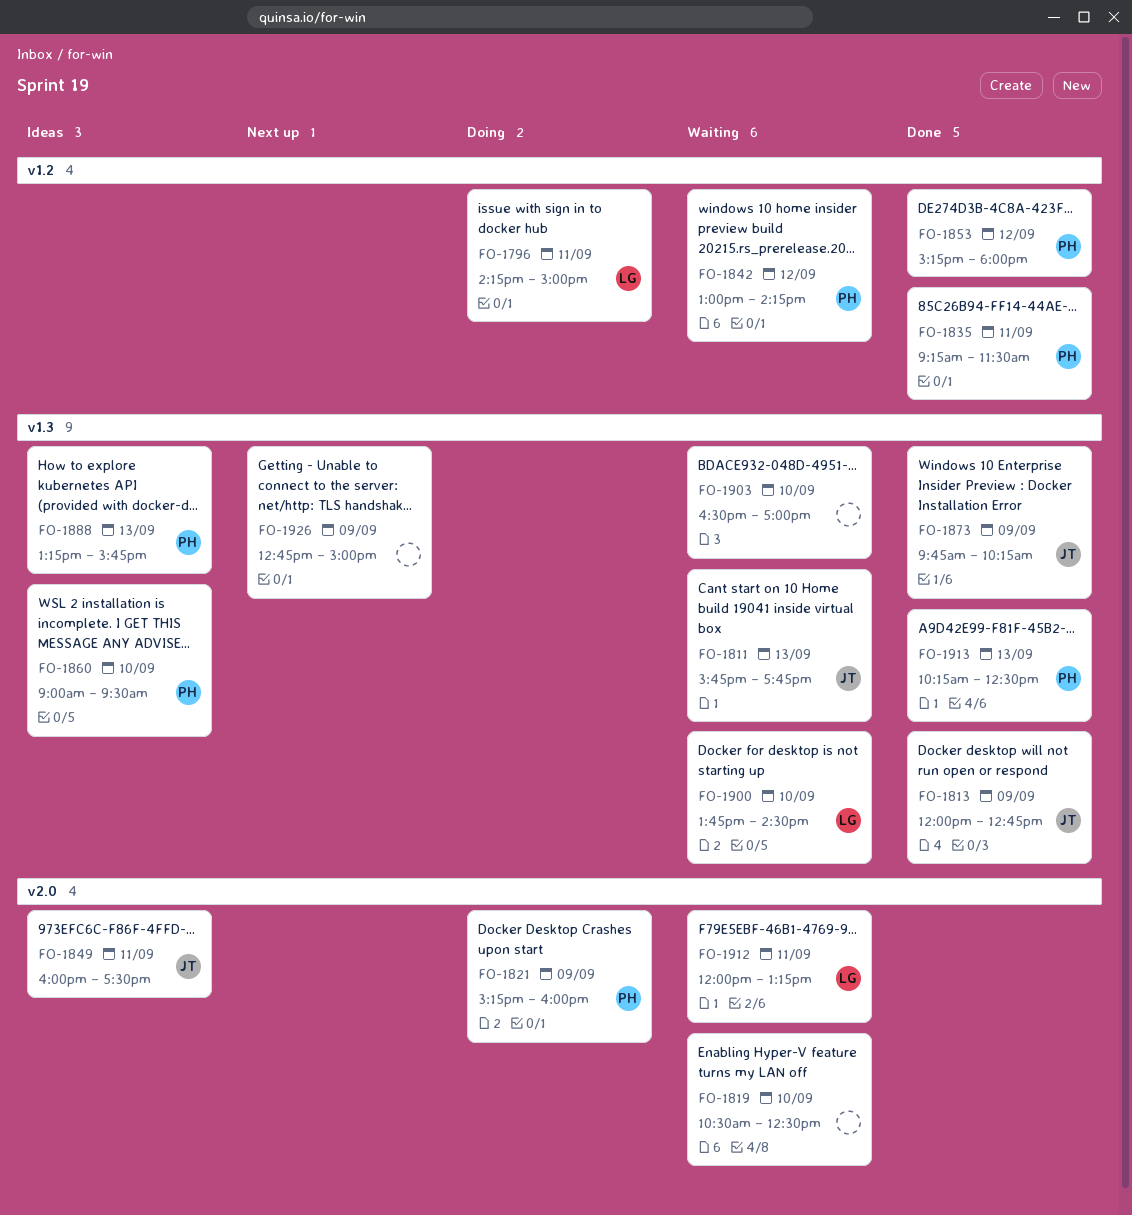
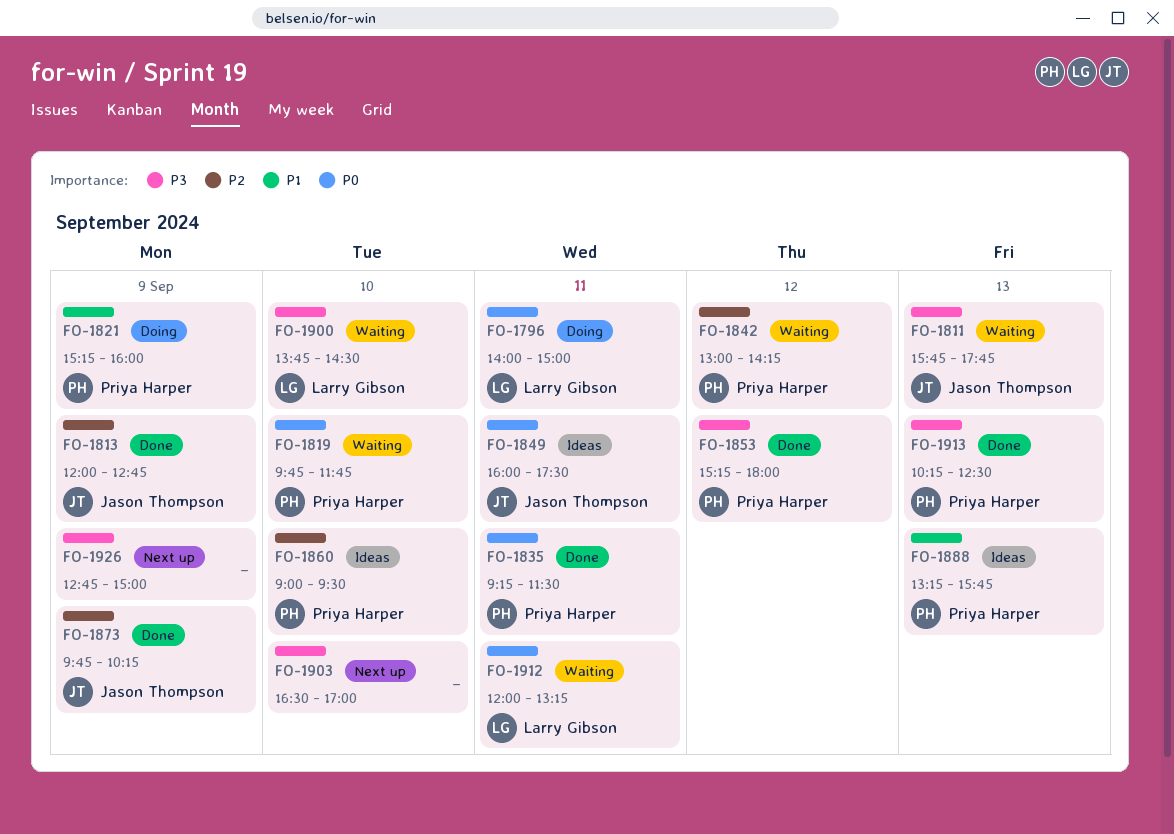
FO-1796, begins: 14:15 -> 14:00
FO-1819, owner: none -> Priya Harper
FO-1819, begins: 10:30 -> 09:45
FO-1819, ends: 12:30 -> 11:45
FO-1903, status: Waiting -> Next up

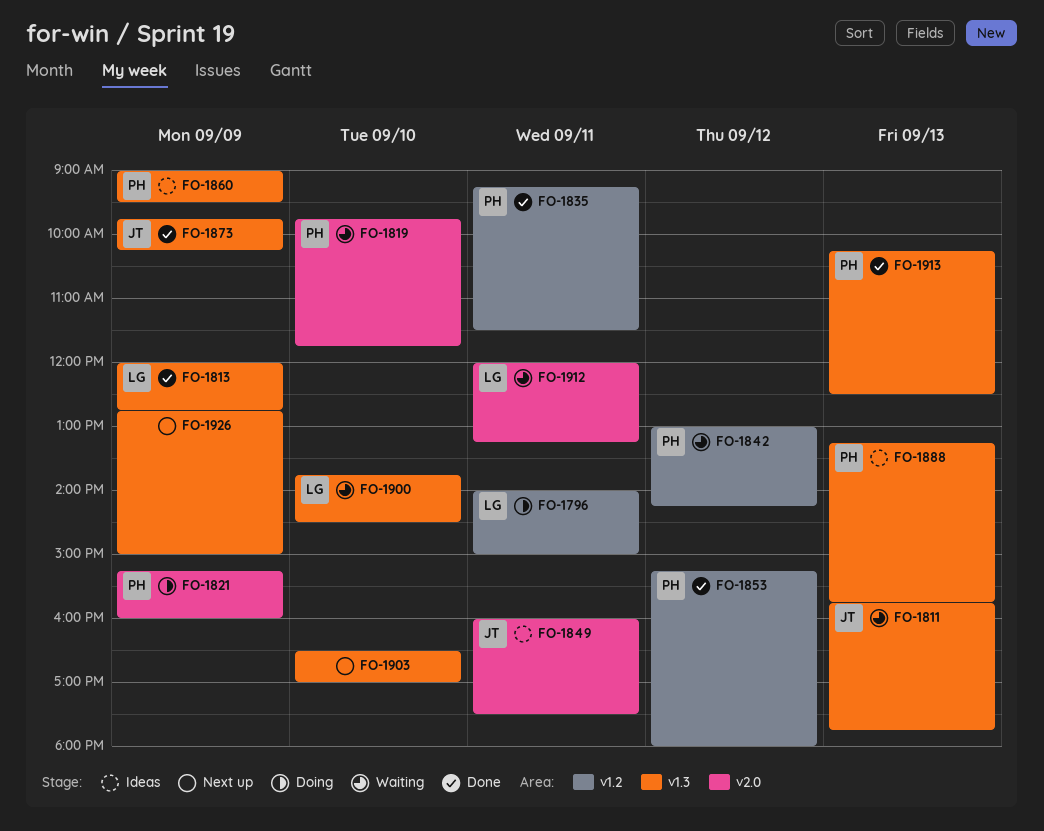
FO-1813, owner: Jason Thompson -> Larry Gibson
FO-1860, day: Sep 10 -> Sep 9

